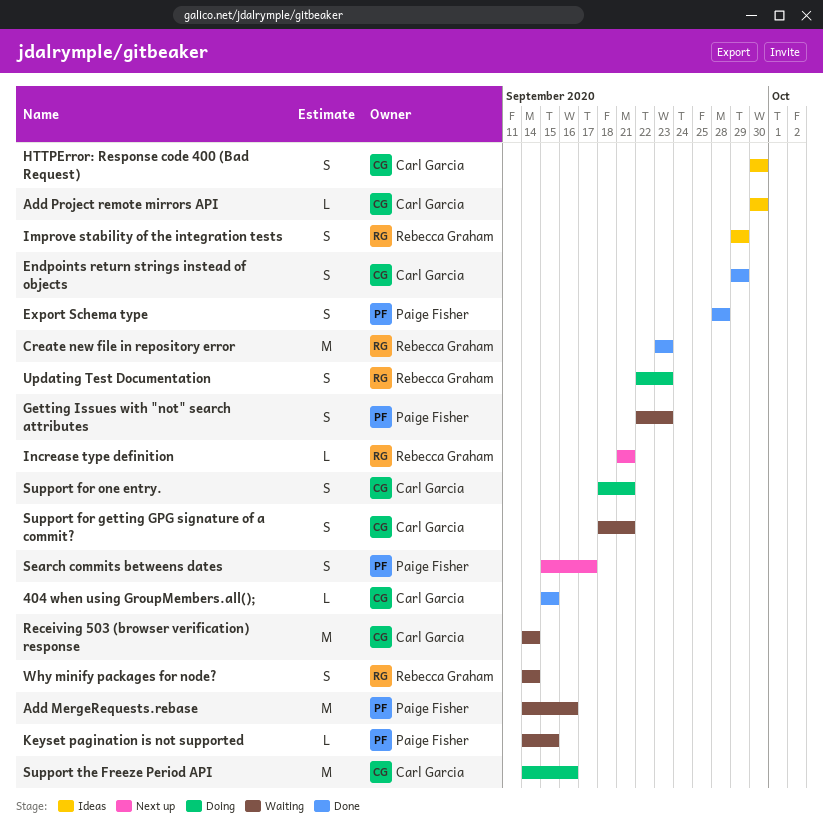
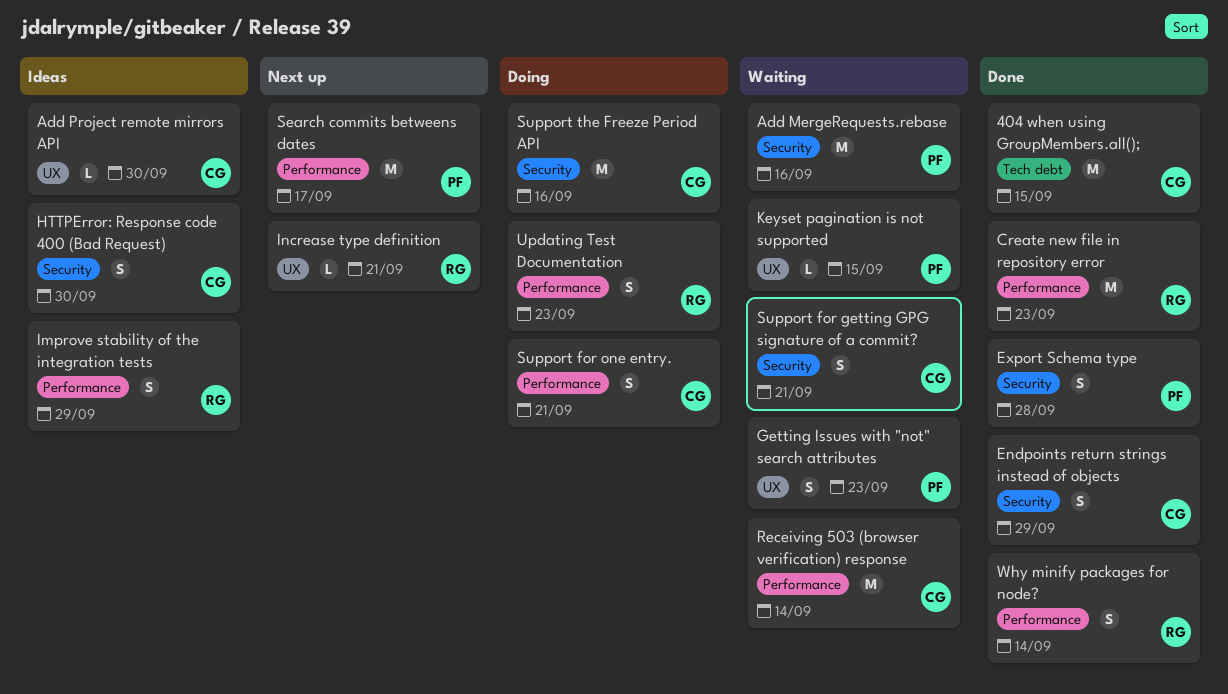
404 when using GroupMembers.all();, estimate: L -> M
Search commits betweens dates, estimate: S -> M
Why minify packages for node?, status: Waiting -> Done

